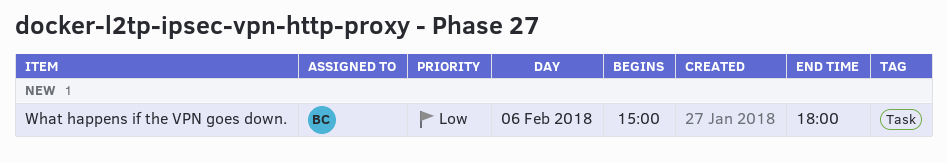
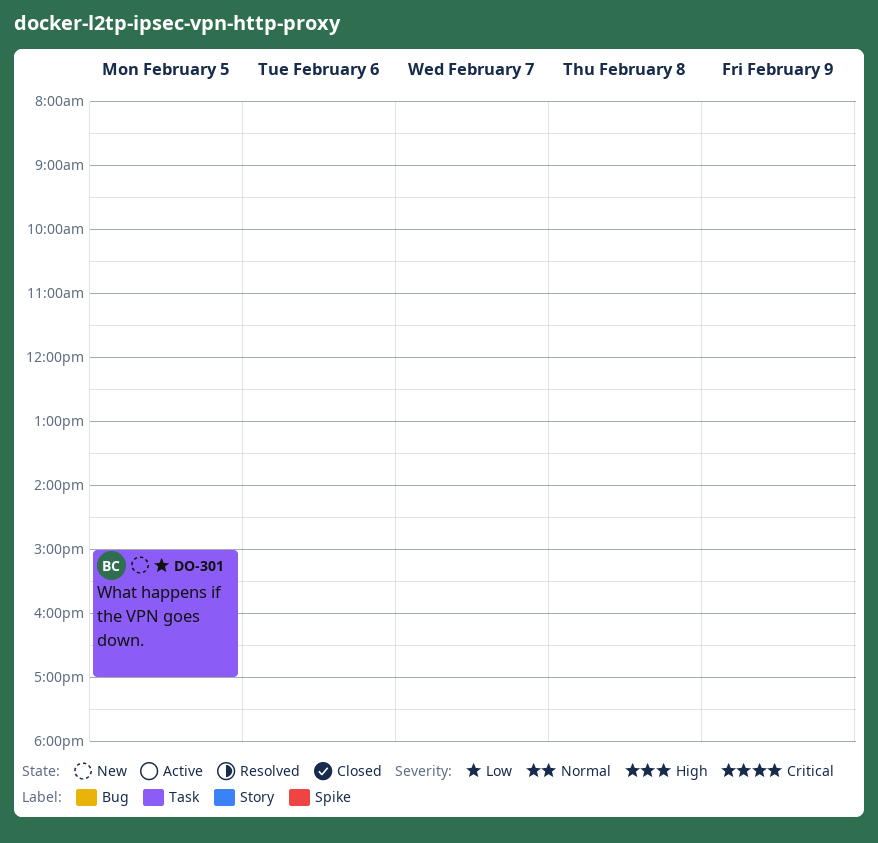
What happens if the VPN goes down., day: Feb 6 -> Feb 5
What happens if the VPN goes down., ends: 18:00 -> 17:00

